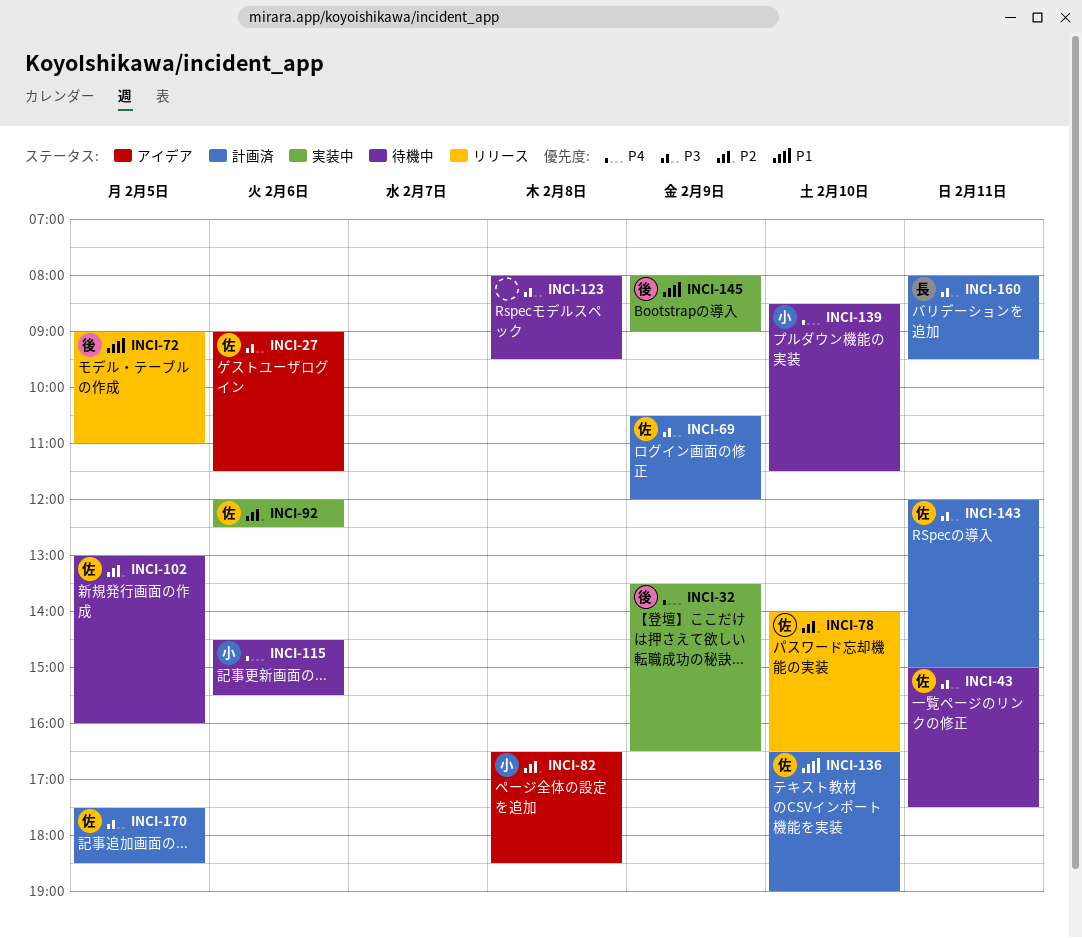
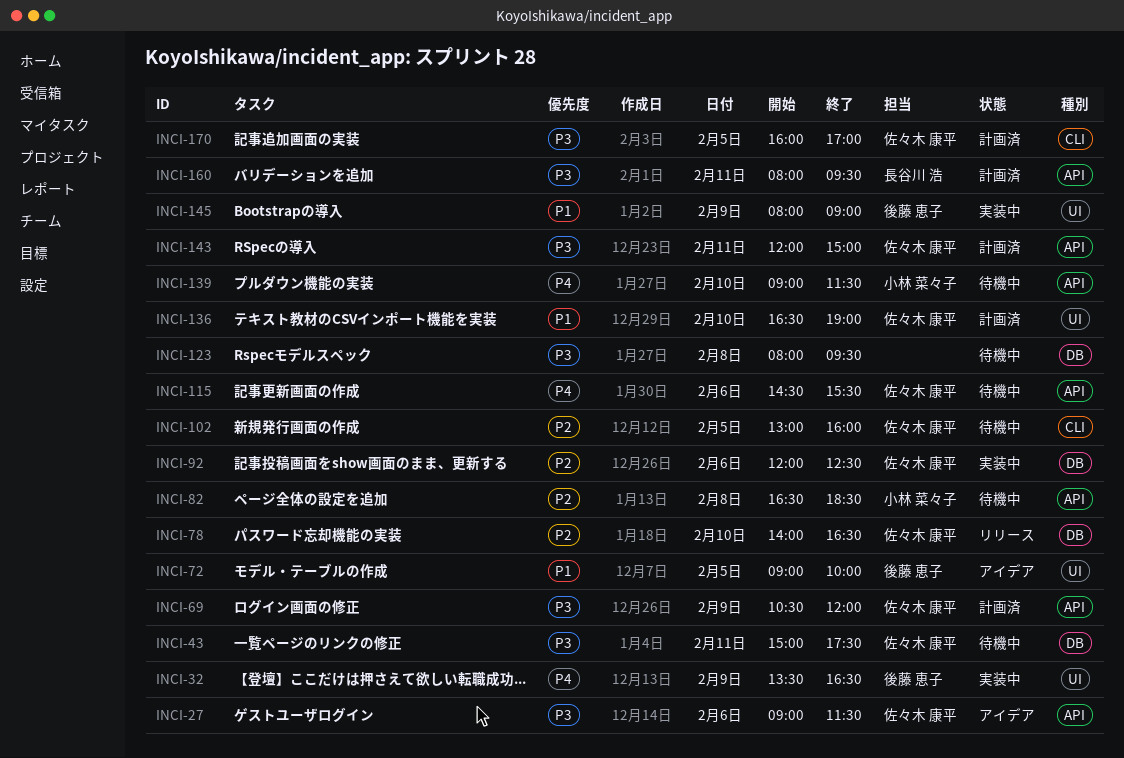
INCI-72, status: リリース -> アイデア
INCI-72, ends: 11:00 -> 10:00
INCI-82, status: アイデア -> 待機中
INCI-115, owner: 小林 菜々子 -> 佐々木 康平
INCI-139, begins: 08:30 -> 09:00
INCI-170, begins: 17:30 -> 16:00
INCI-170, ends: 18:30 -> 17:00

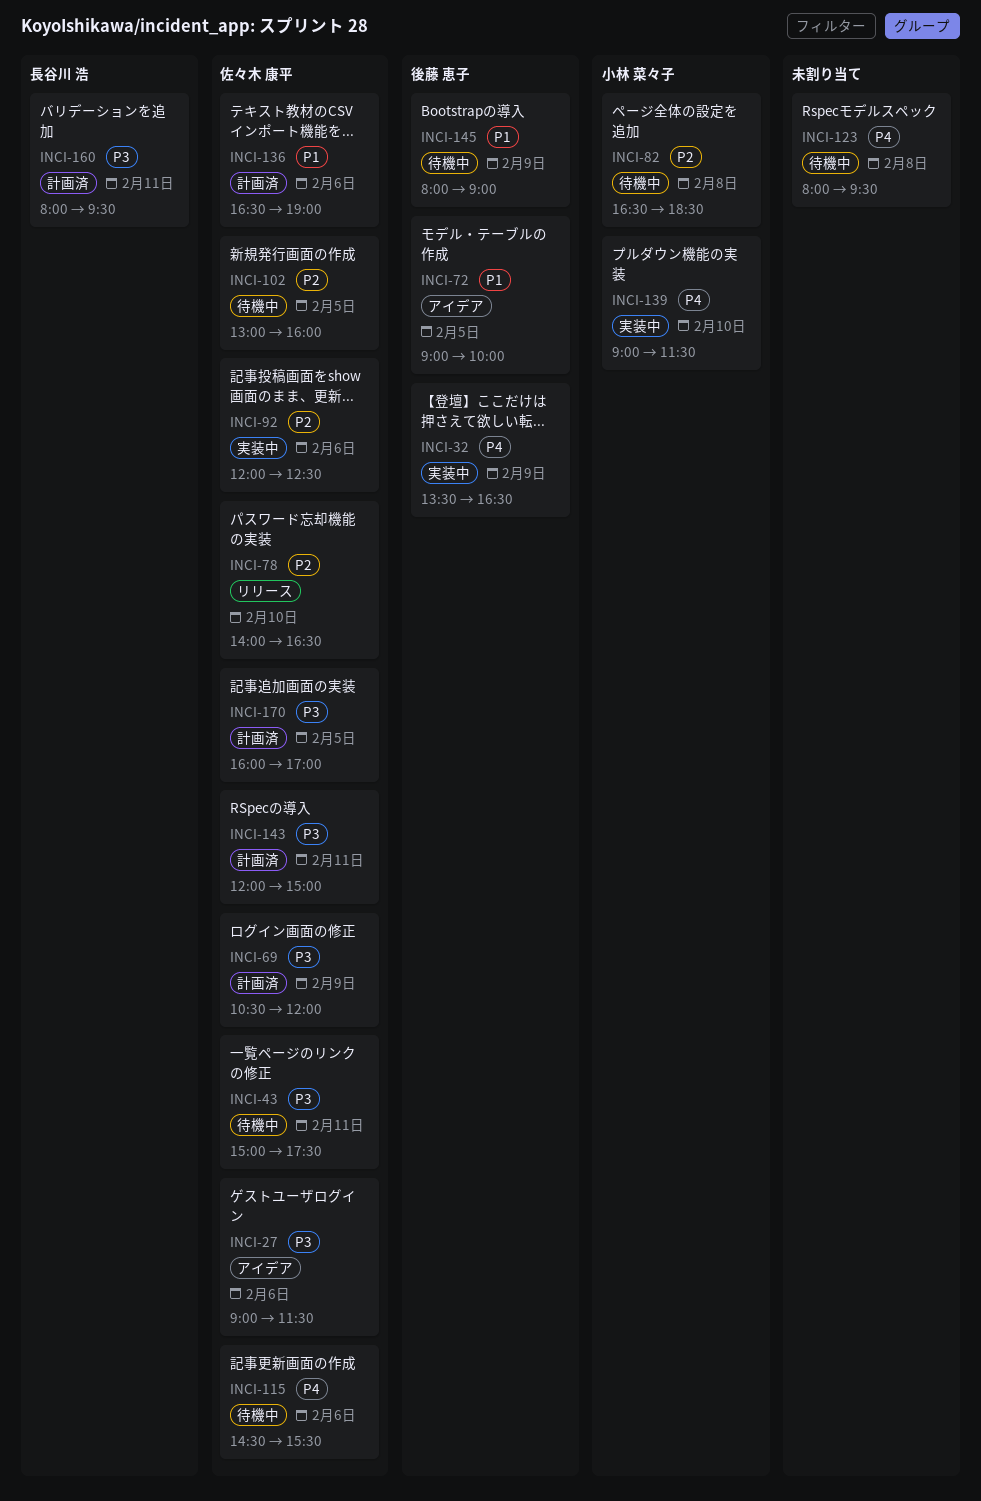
INCI-123, priority: P3 -> P4
INCI-136, day: Feb 10 -> Feb 6
INCI-139, status: 待機中 -> 実装中
INCI-145, status: 実装中 -> 待機中

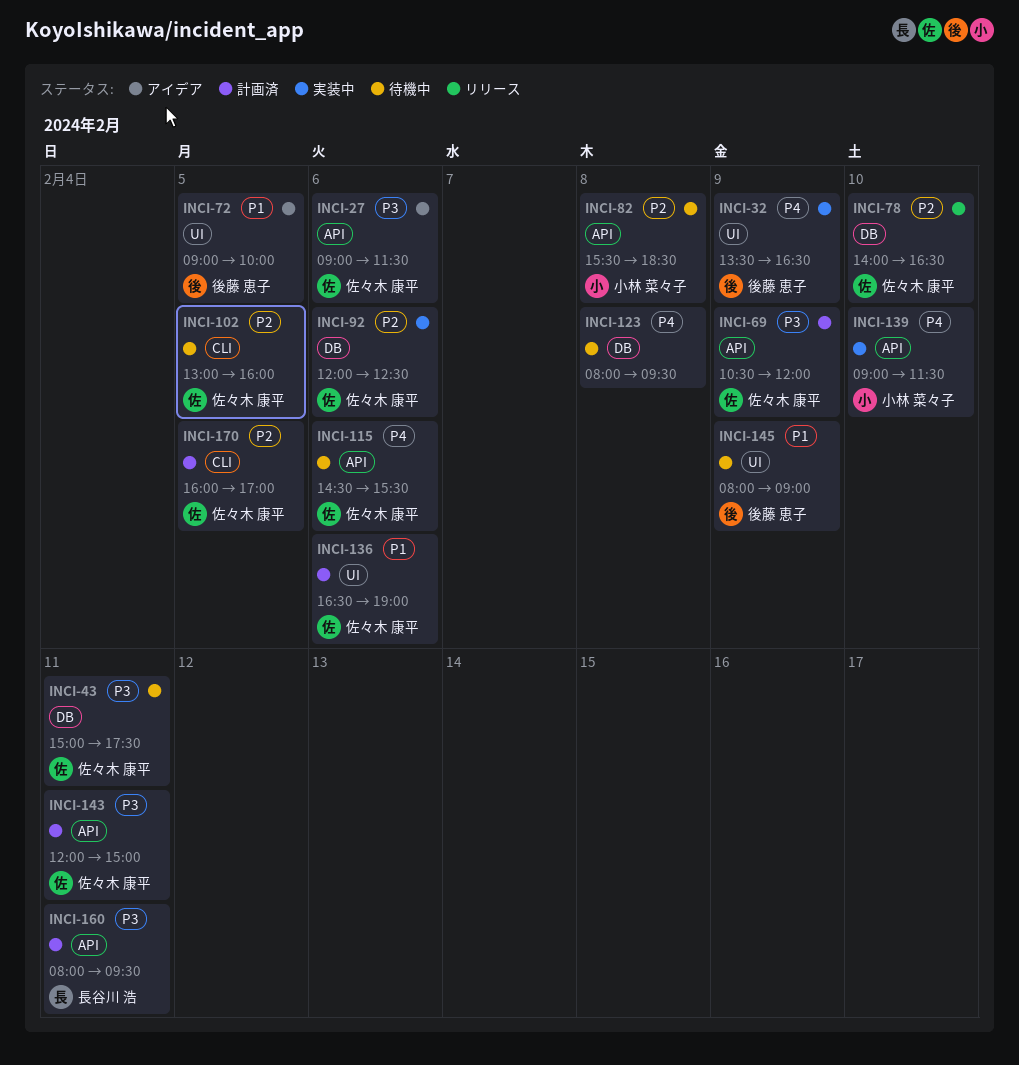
INCI-82, begins: 16:30 -> 15:30
INCI-170, priority: P3 -> P2

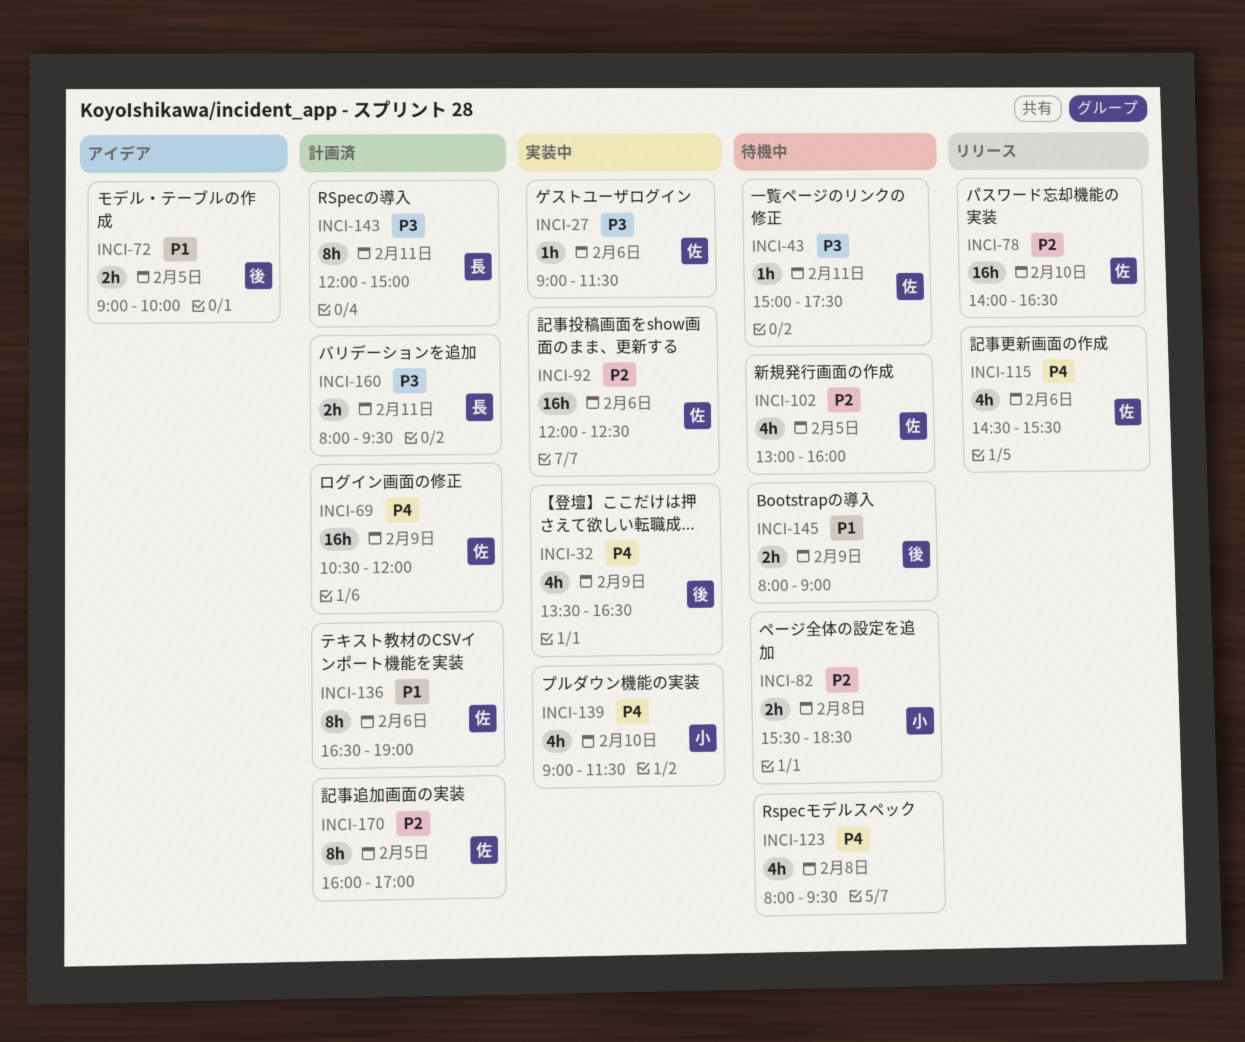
INCI-27, status: アイデア -> 実装中
INCI-69, priority: P3 -> P4
INCI-115, status: 待機中 -> リリース
INCI-143, owner: 佐々木 康平 -> 長谷川 浩

